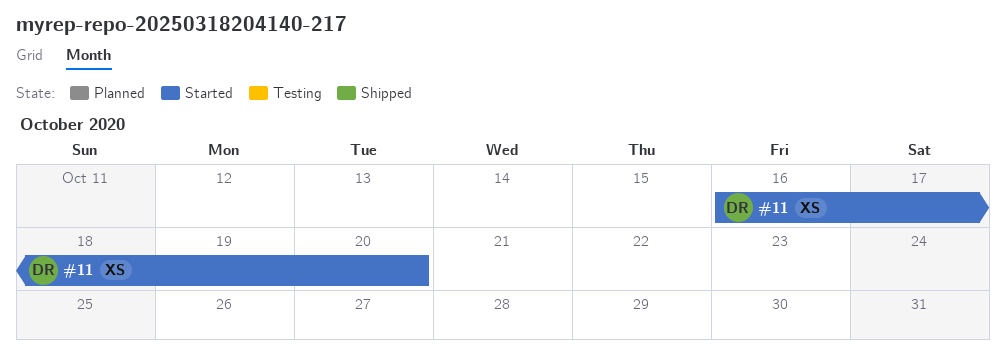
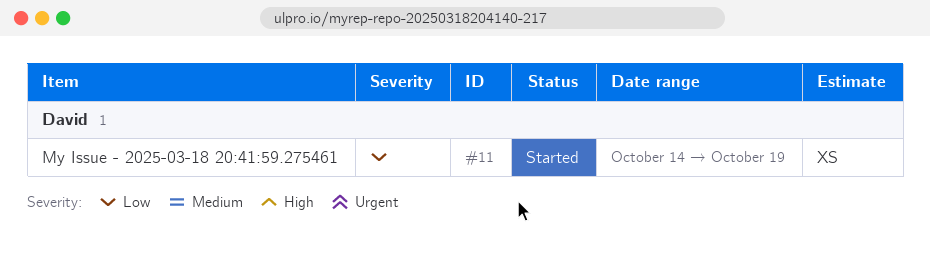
#11, start: Oct 16 -> Oct 14
#11, due: Oct 20 -> Oct 19

